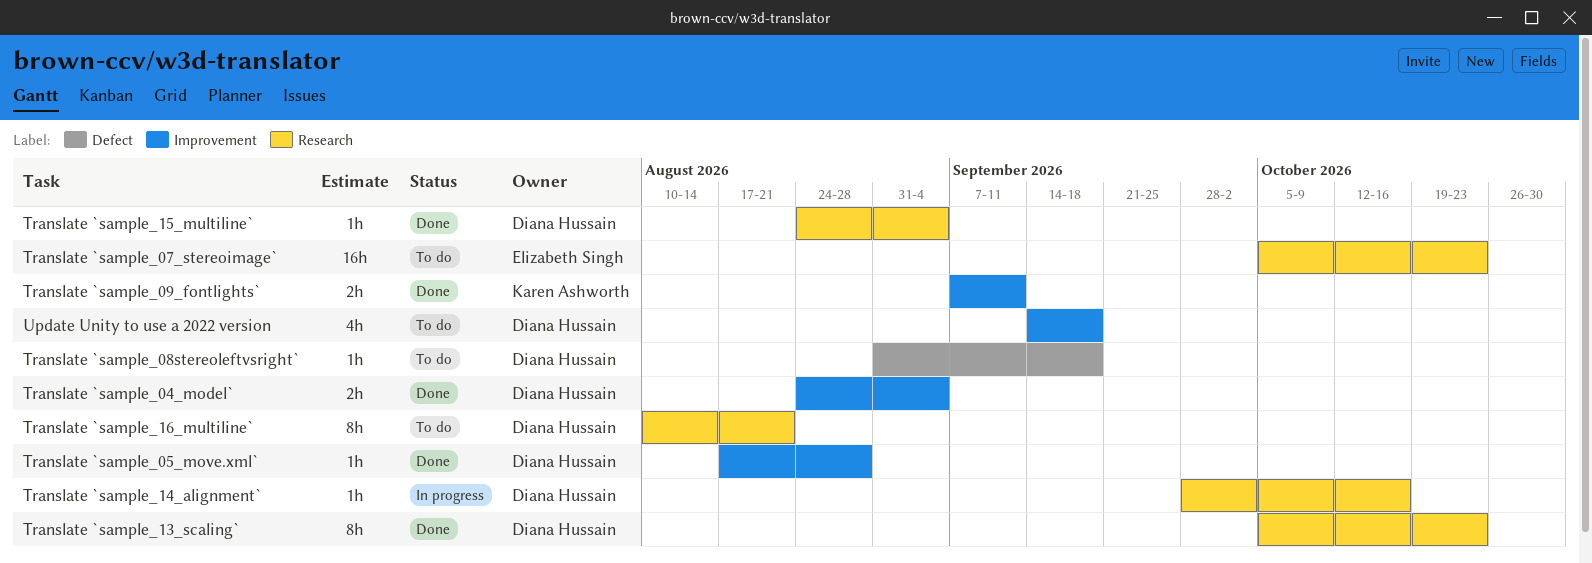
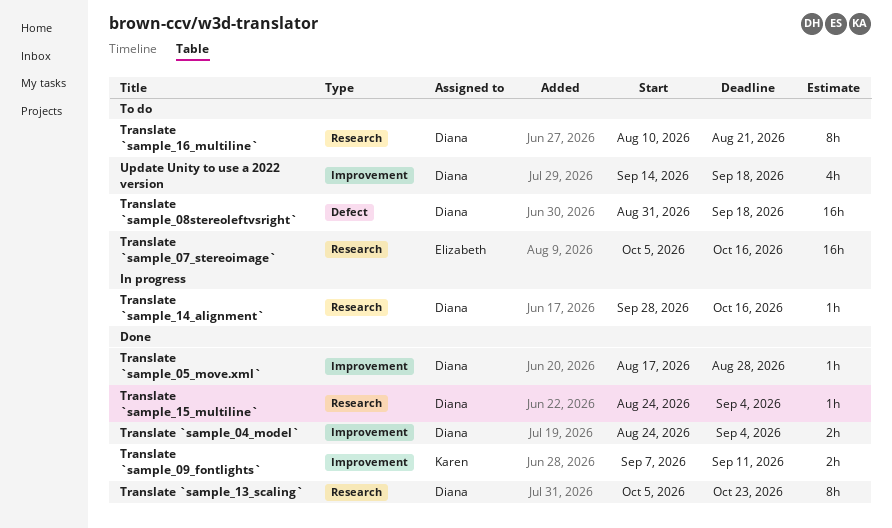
Translate `sample_07_stereoimage`, due: Oct 23 -> Oct 16
Translate `sample_08stereoleftvsright`, estimate: 1h -> 16h

